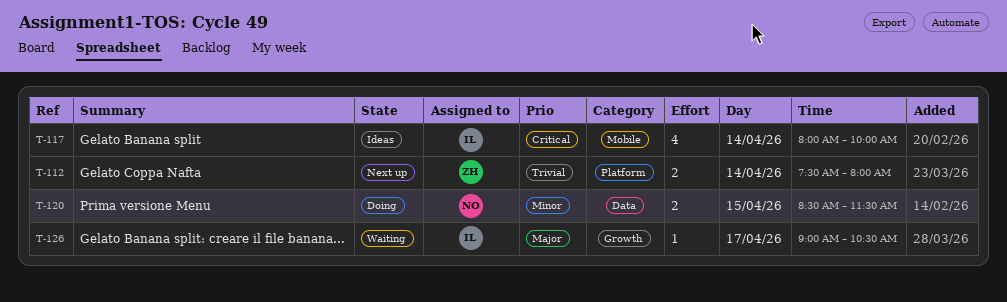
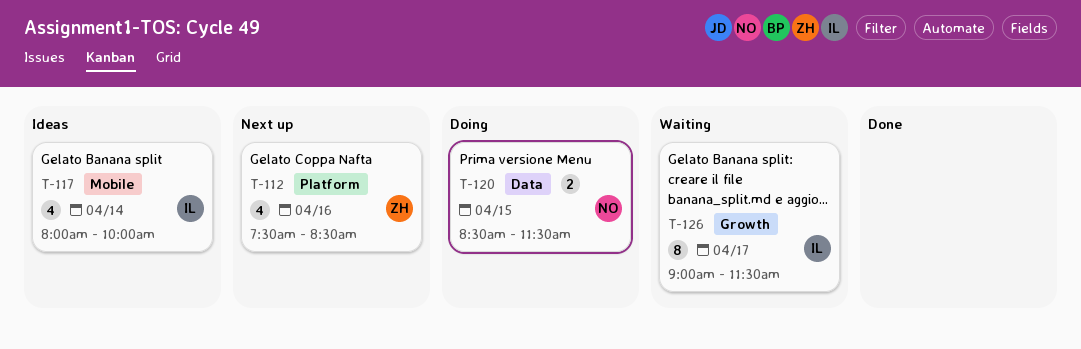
T-112, estimate: 2 -> 4
T-112, day: Apr 14 -> Apr 16
T-112, ends: 08:00 -> 08:30
T-126, estimate: 1 -> 8
T-126, ends: 10:30 -> 11:30

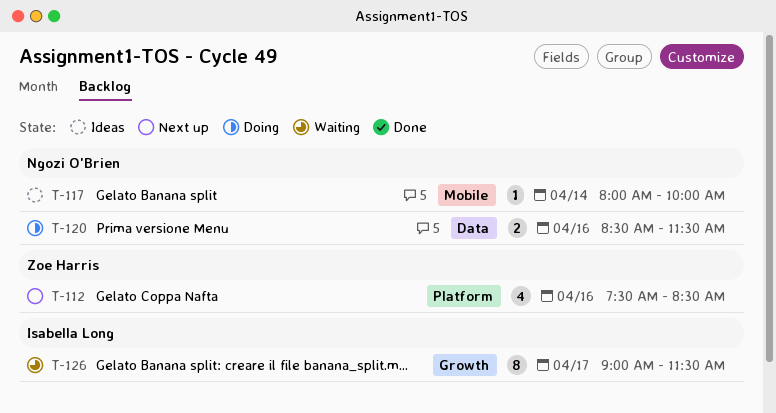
T-117, owner: Isabella Long -> Ngozi O'Brien
T-117, estimate: 4 -> 1
T-120, day: Apr 15 -> Apr 16

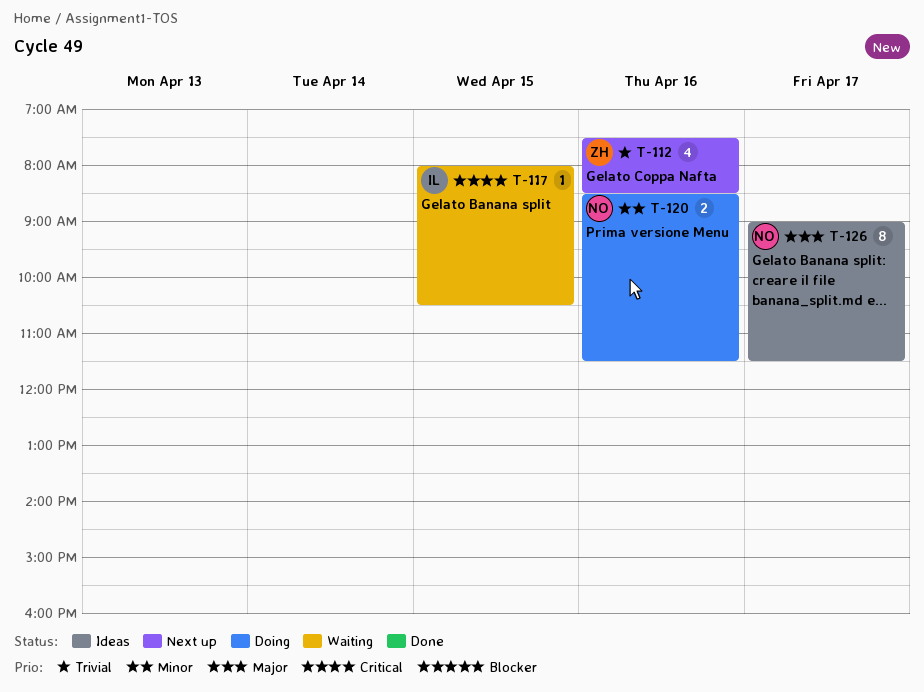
T-117, status: Ideas -> Waiting
T-117, owner: Ngozi O'Brien -> Isabella Long
T-117, day: Apr 14 -> Apr 15
T-117, ends: 10:00 -> 10:30
T-126, status: Waiting -> Ideas
T-126, owner: Isabella Long -> Ngozi O'Brien

